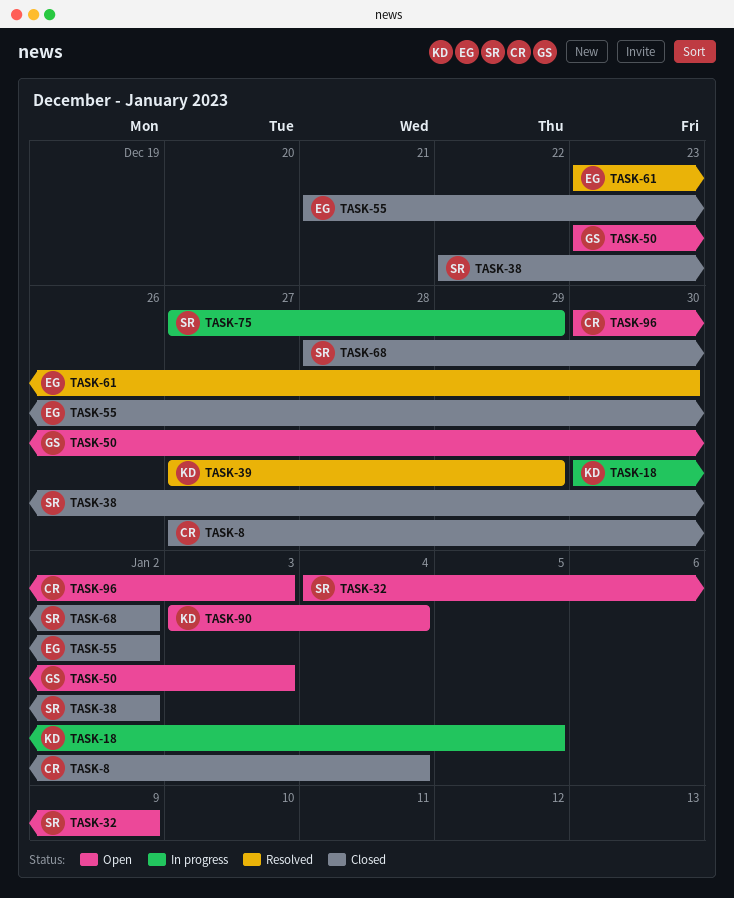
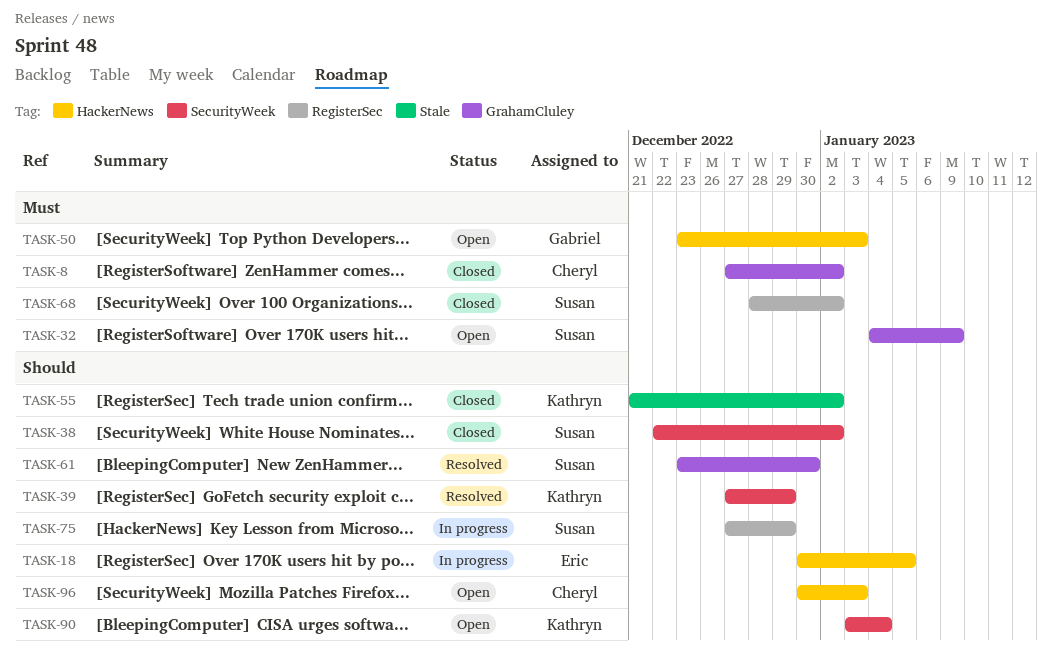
TASK-8, due: Jan 4 -> Jan 2
TASK-18, owner: Kathryn -> Eric
TASK-55, owner: Eric -> Kathryn
TASK-61, owner: Eric -> Susan

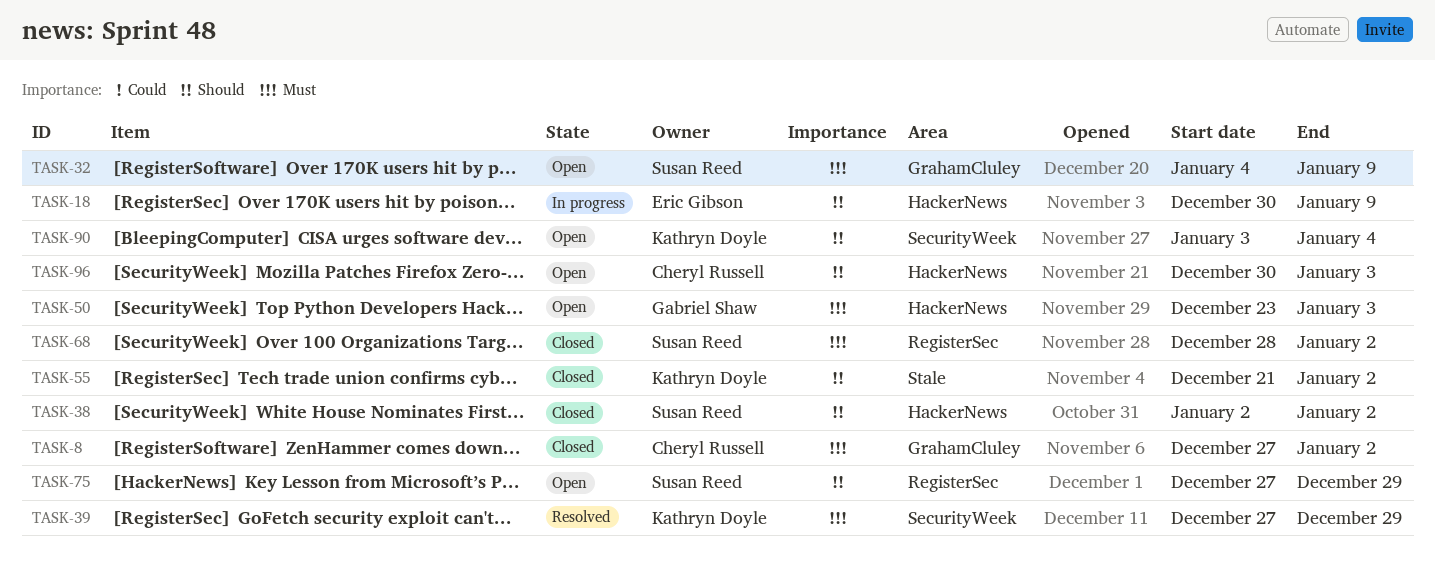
TASK-18, due: Jan 5 -> Jan 9
TASK-38, label: SecurityWeek -> HackerNews
TASK-38, start: Dec 22 -> Jan 2
TASK-39, priority: Should -> Must
TASK-61: present -> none
TASK-75, status: In progress -> Open

